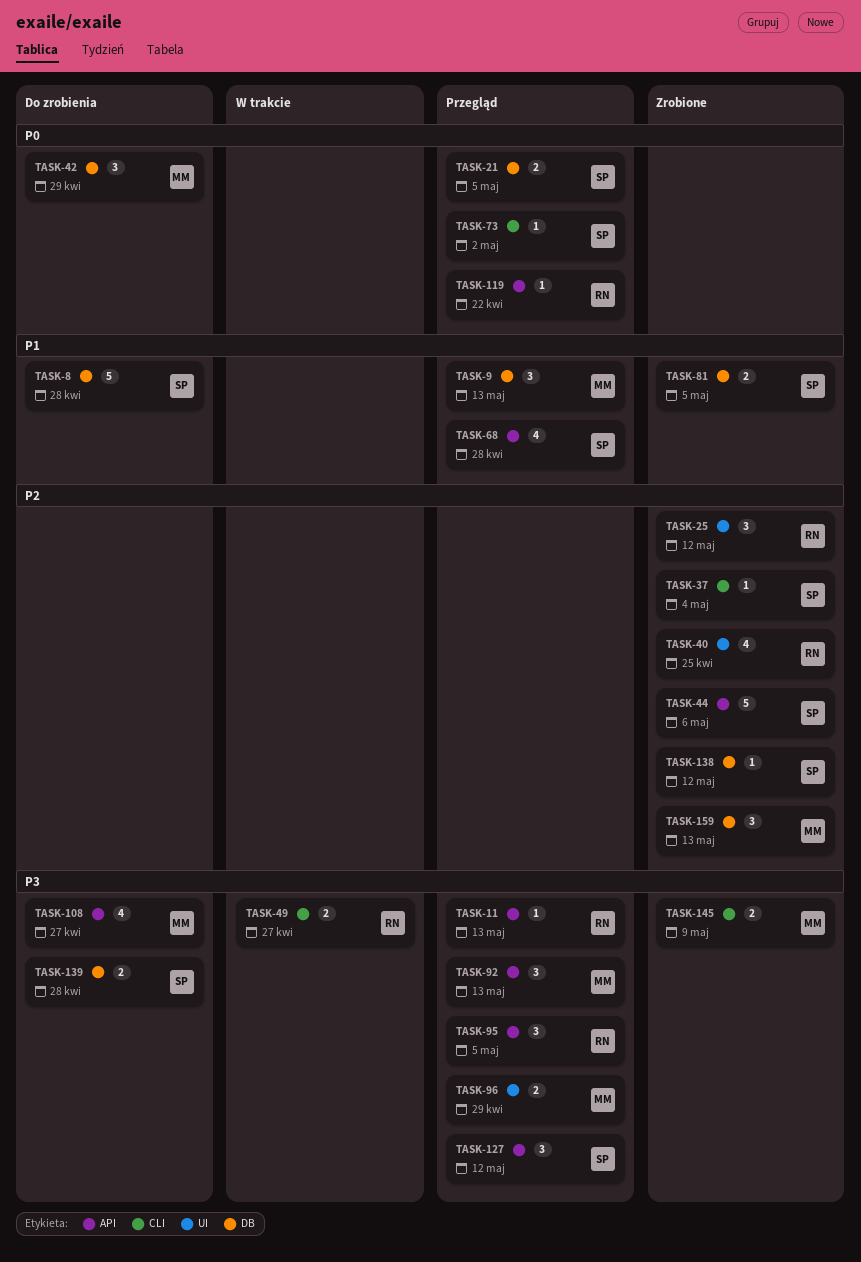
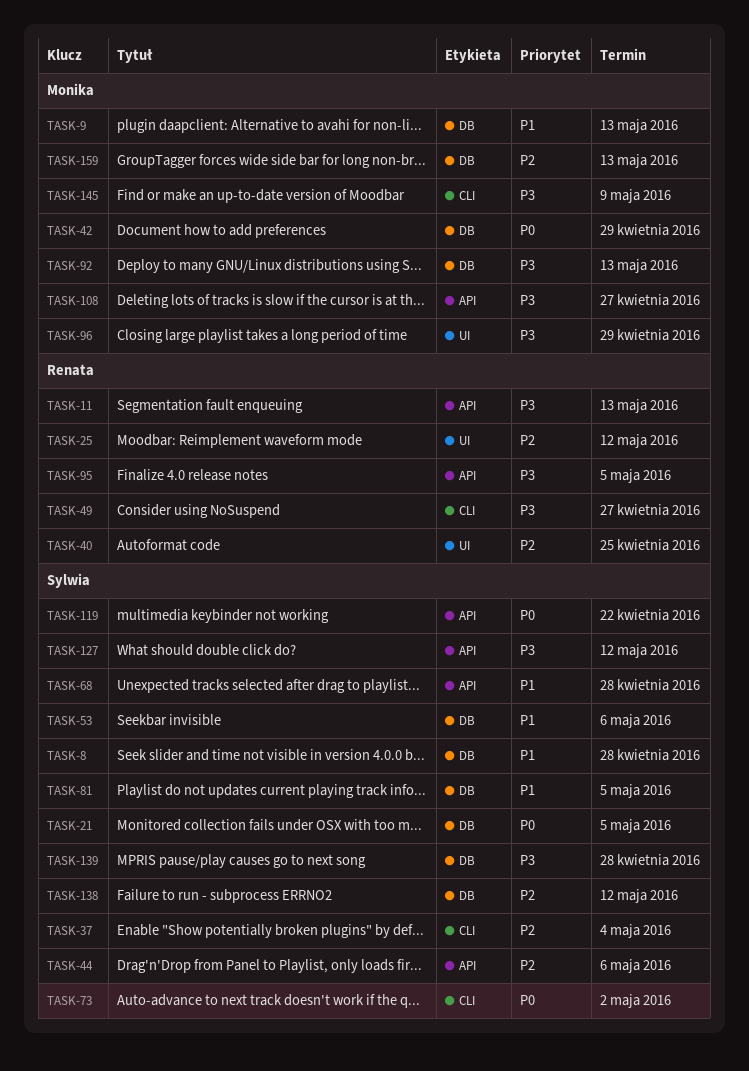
TASK-53: none -> present
TASK-92, label: API -> DB
TASK-119, owner: Renata -> Sylwia

